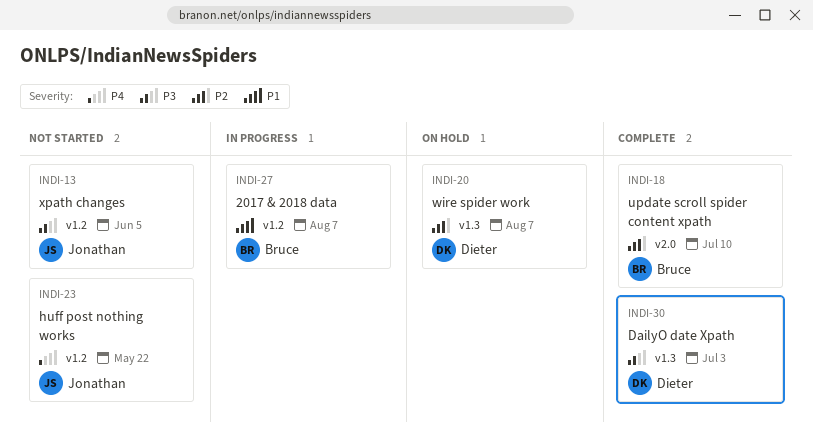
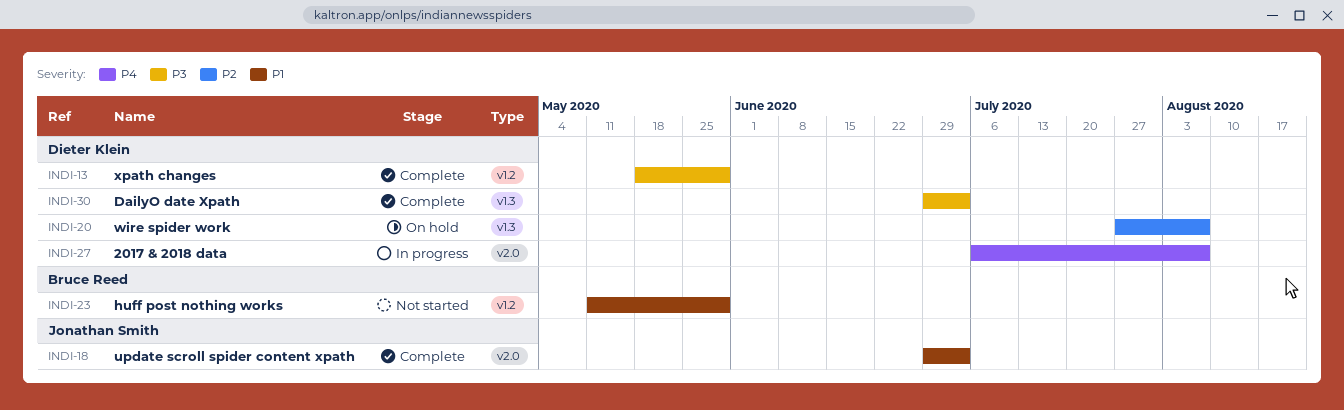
INDI-13, status: Not started -> Complete
INDI-13, owner: Jonathan Smith -> Dieter Klein
INDI-13, due: Jun 5 -> May 29
INDI-18, owner: Bruce Reed -> Jonathan Smith
INDI-18, priority: P2 -> P1
INDI-18, due: Jul 10 -> Jul 3
INDI-23, owner: Jonathan Smith -> Bruce Reed
INDI-23, priority: P4 -> P1
INDI-23, due: May 22 -> May 29
INDI-27, owner: Bruce Reed -> Dieter Klein
INDI-27, priority: P1 -> P4
INDI-27, label: v1.2 -> v2.0

